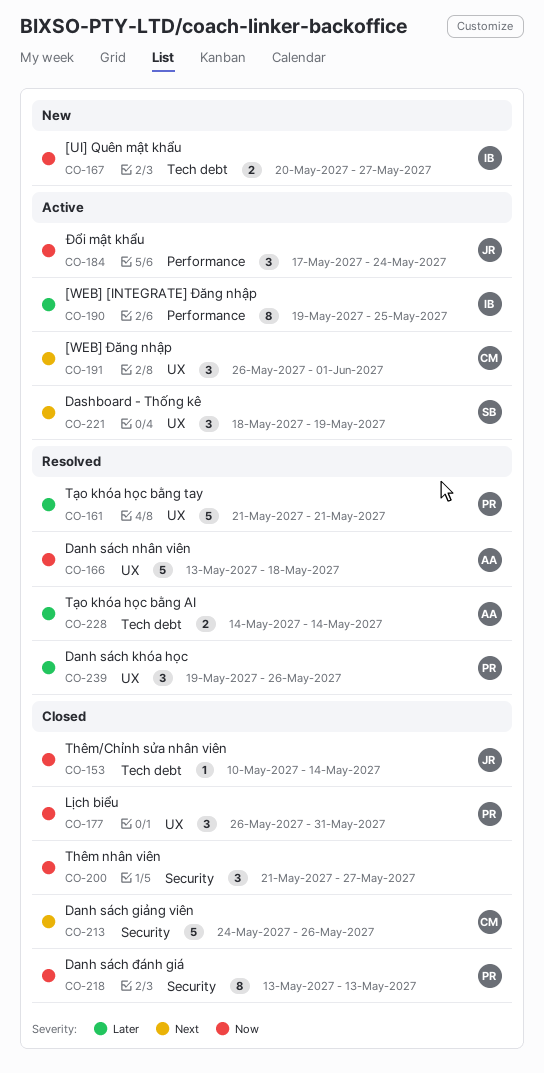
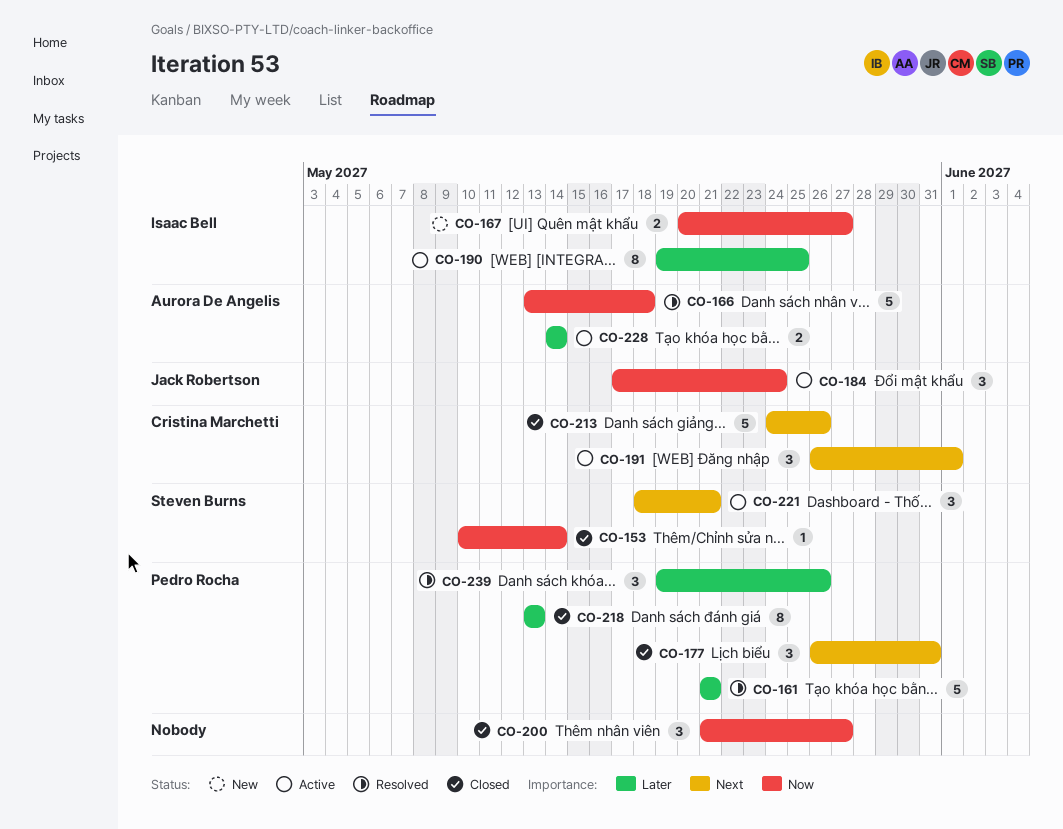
CO-153, owner: Jack Robertson -> Steven Burns
CO-177, priority: Now -> Next
CO-218, priority: Now -> Later
CO-221, due: May 19 -> May 21
CO-228, status: Resolved -> Active

